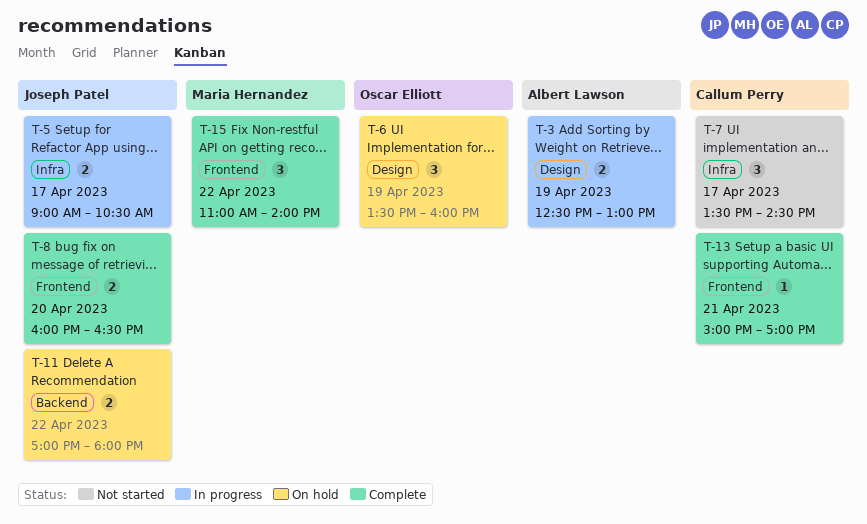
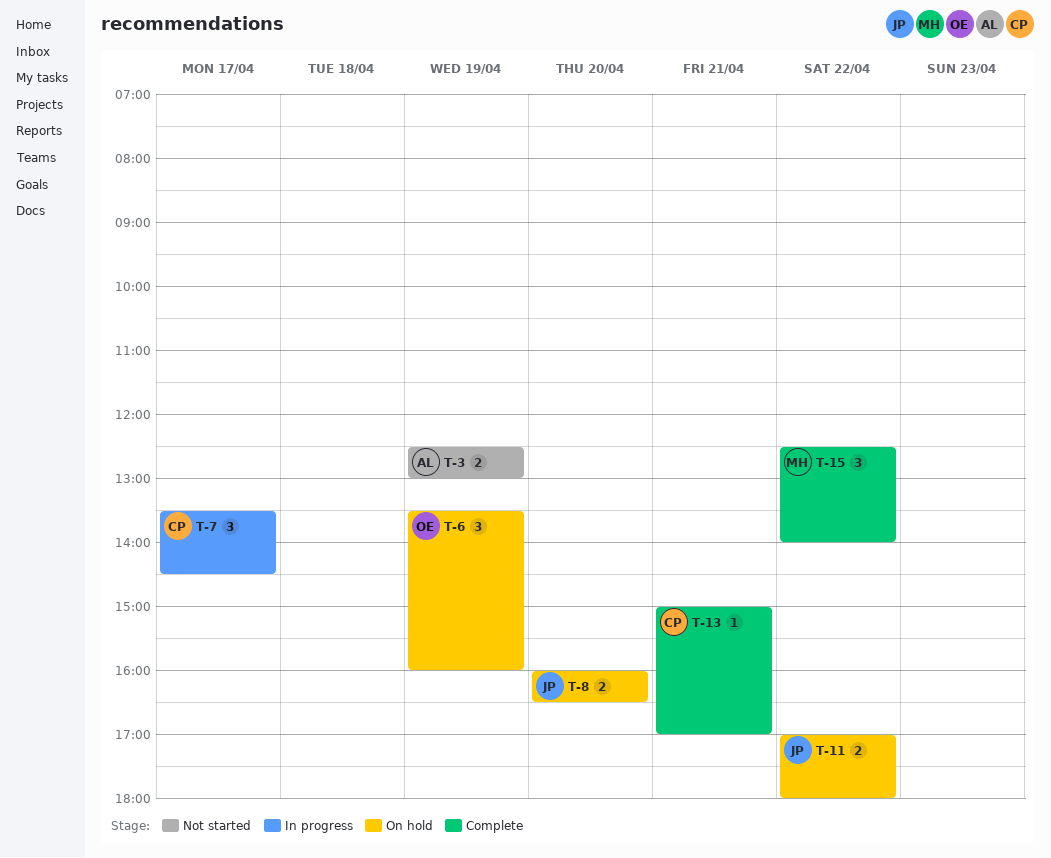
T-3, status: In progress -> Not started
T-5: present -> none
T-7, status: Not started -> In progress
T-8, status: Complete -> On hold
T-15, begins: 11:00 -> 12:30

